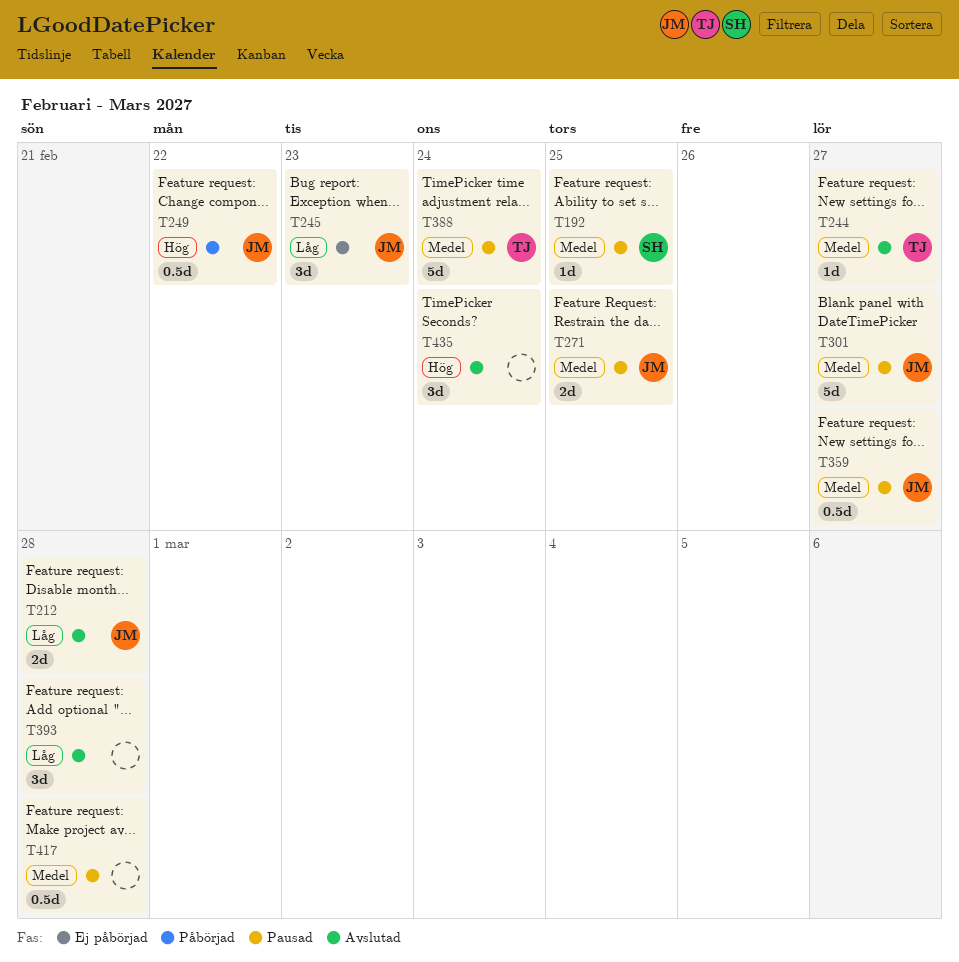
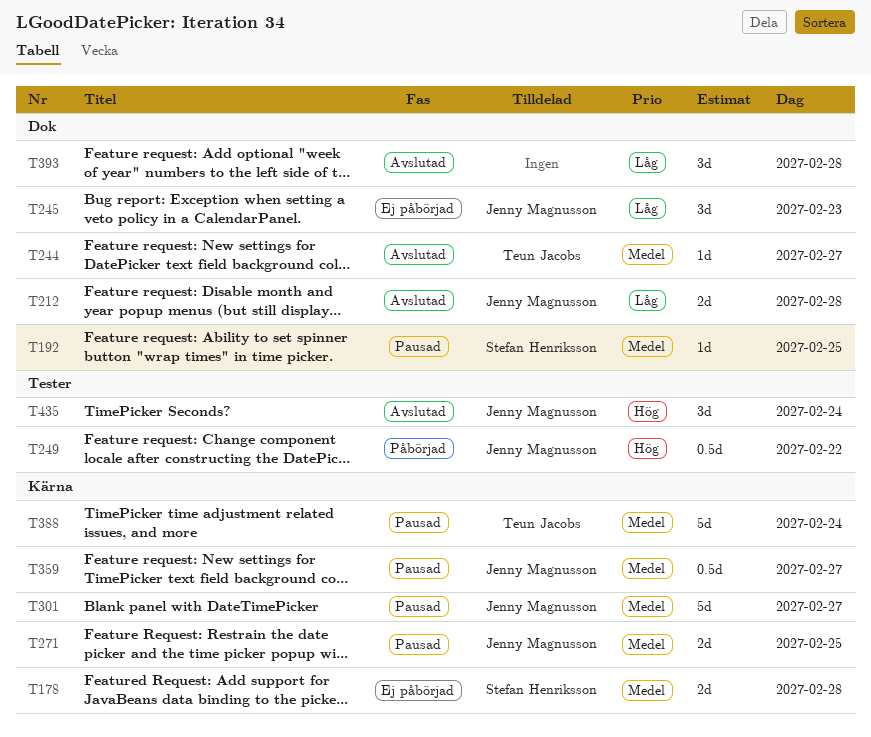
T178: none -> present
T417: present -> none
T435, owner: none -> Jenny Magnusson

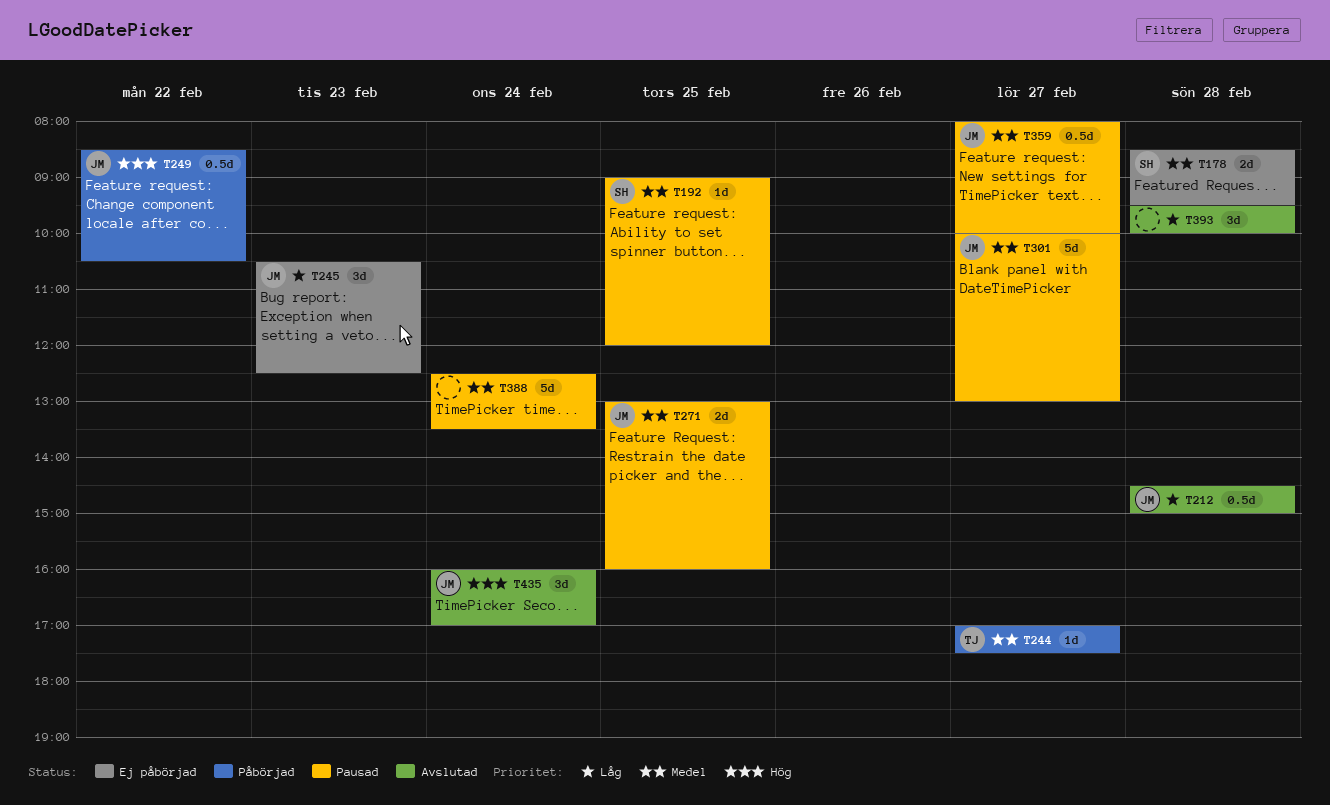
T212, estimate: 2d -> 0.5d
T244, status: Avslutad -> Påbörjad
T388, owner: Teun Jacobs -> none

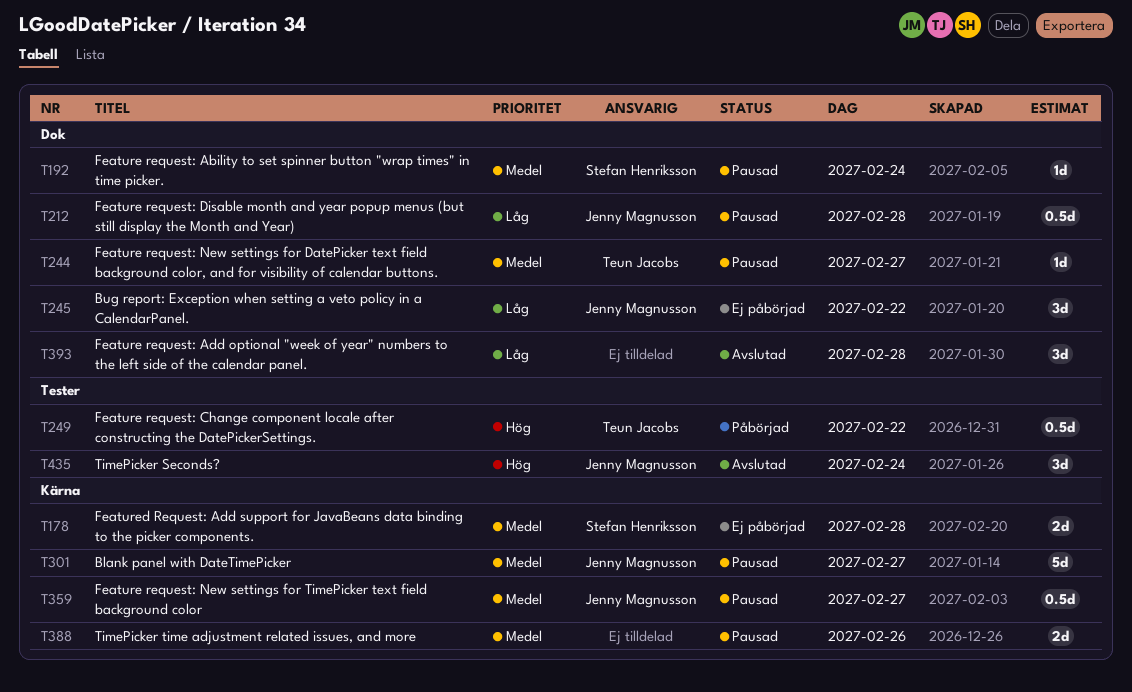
T192, day: Feb 25 -> Feb 24
T212, status: Avslutad -> Pausad
T244, status: Påbörjad -> Pausad
T245, day: Feb 23 -> Feb 22
T249, owner: Jenny Magnusson -> Teun Jacobs
T271: present -> none
T388, estimate: 5d -> 2d
T388, day: Feb 24 -> Feb 26

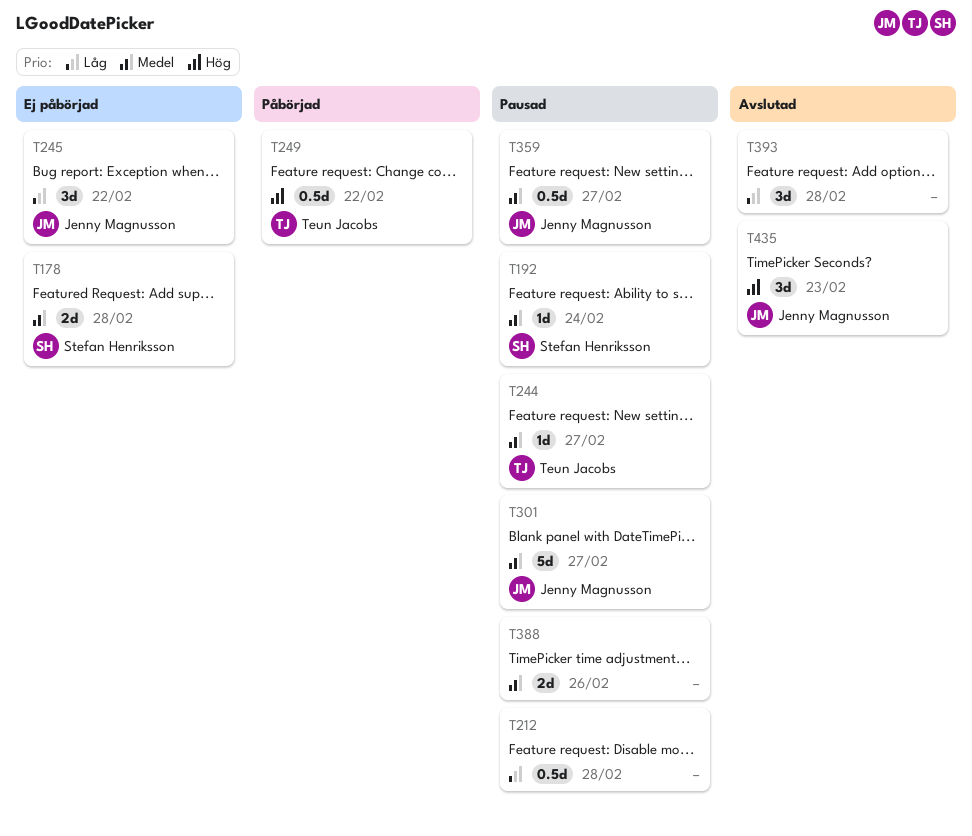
T212, owner: Jenny Magnusson -> none
T435, day: Feb 24 -> Feb 23

